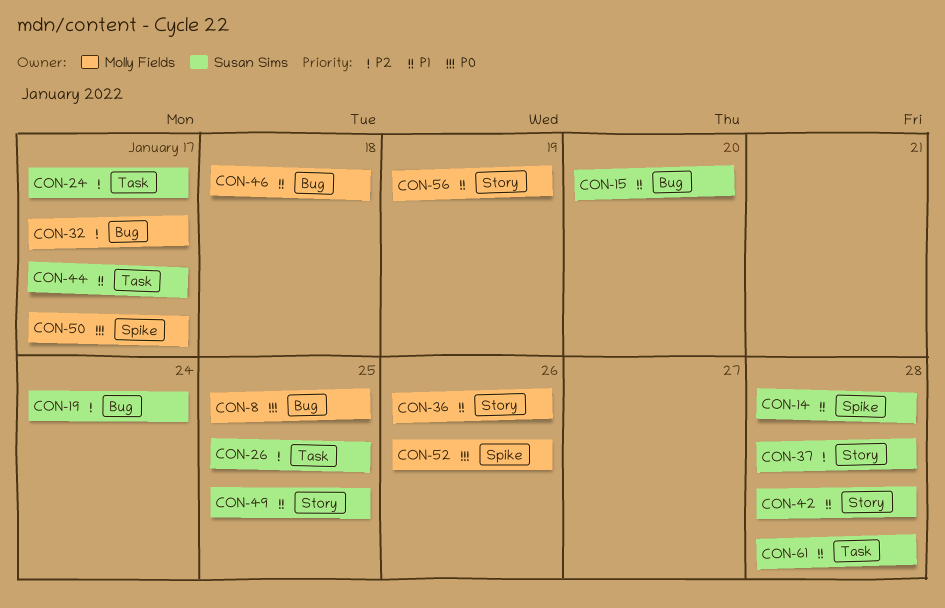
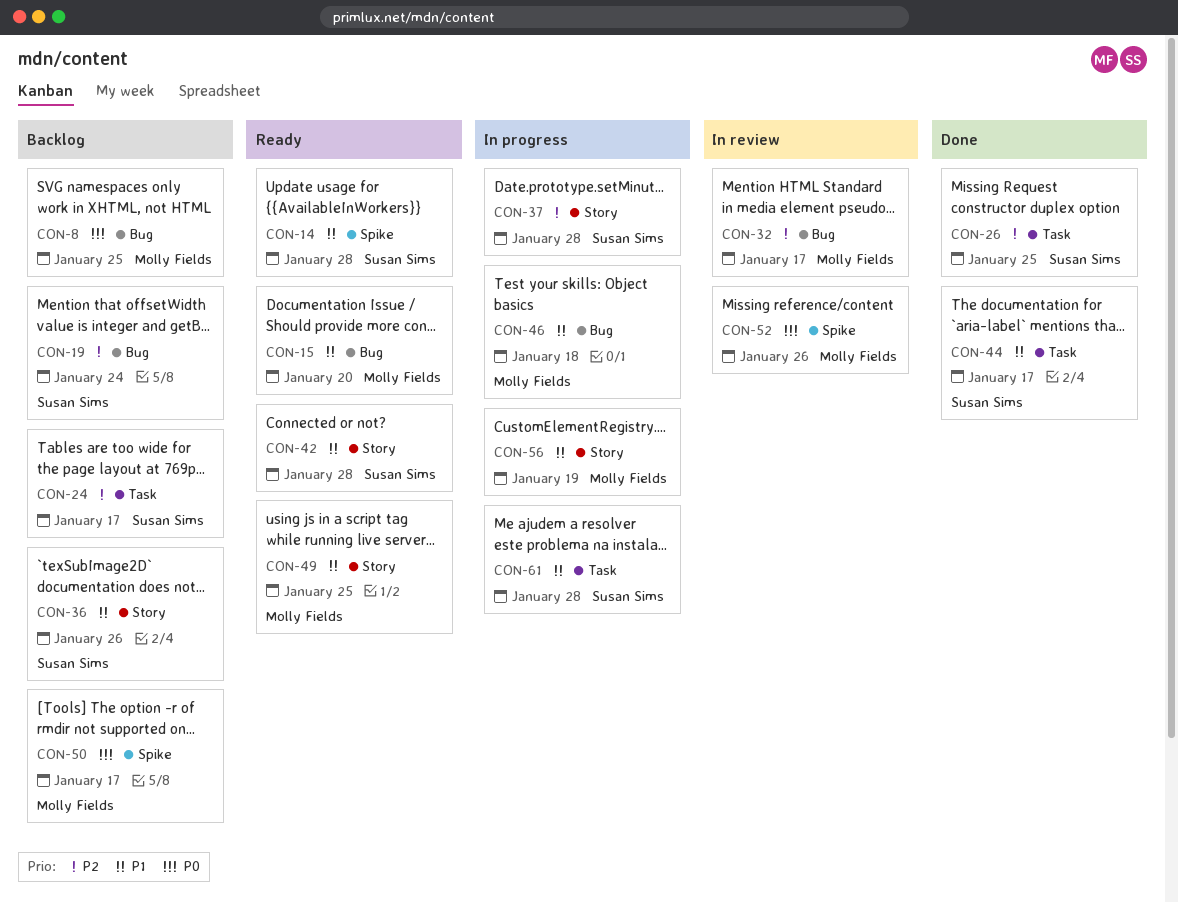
CON-15, owner: Susan Sims -> Molly Fields
CON-36, owner: Molly Fields -> Susan Sims
CON-49, owner: Susan Sims -> Molly Fields

